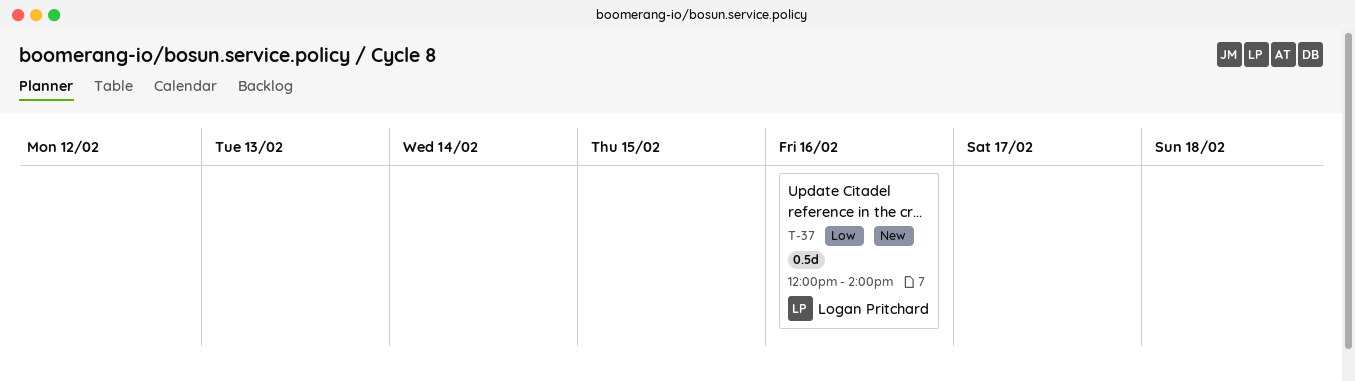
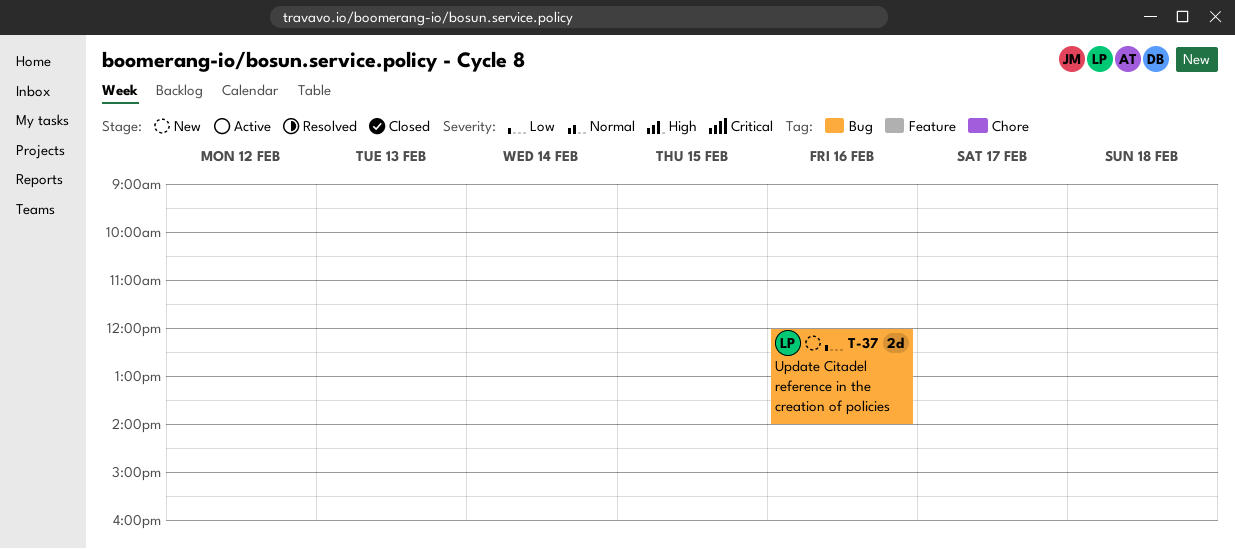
T-37, estimate: 0.5d -> 2d

